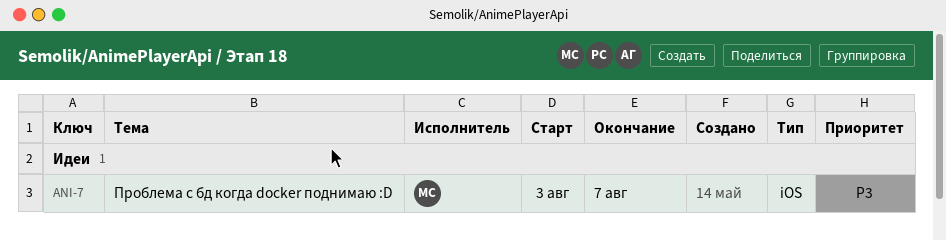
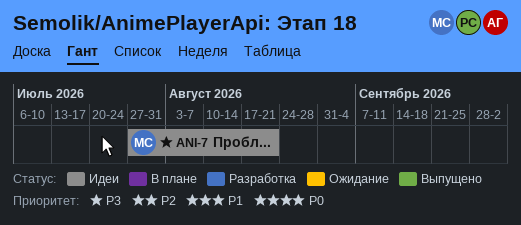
ANI-7, start: Aug 3 -> Jul 27
ANI-7, due: Aug 7 -> Aug 21

